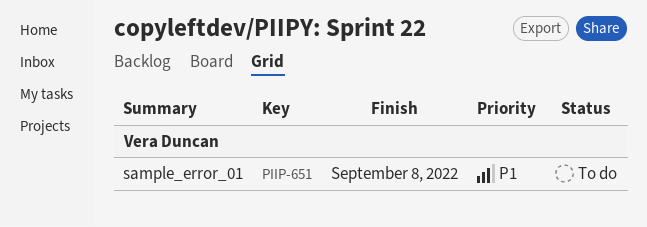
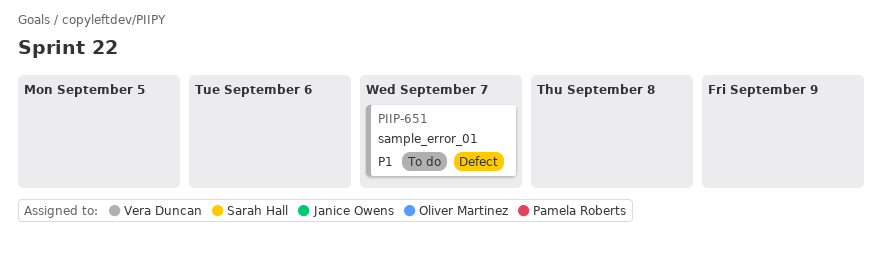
PIIP-651, due: Sep 8 -> Sep 7

